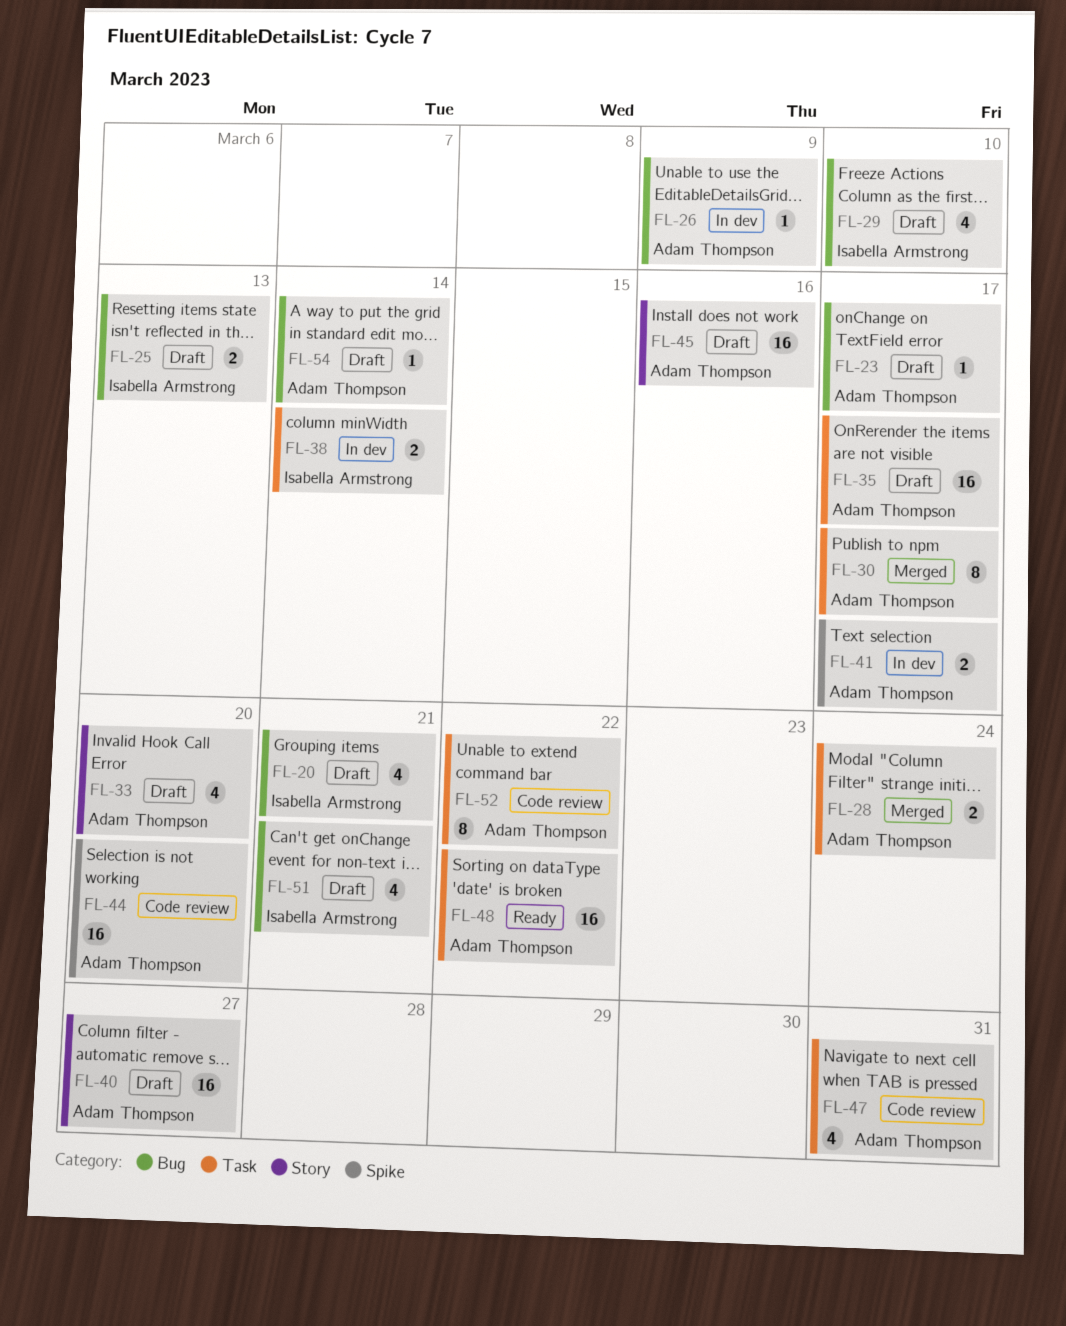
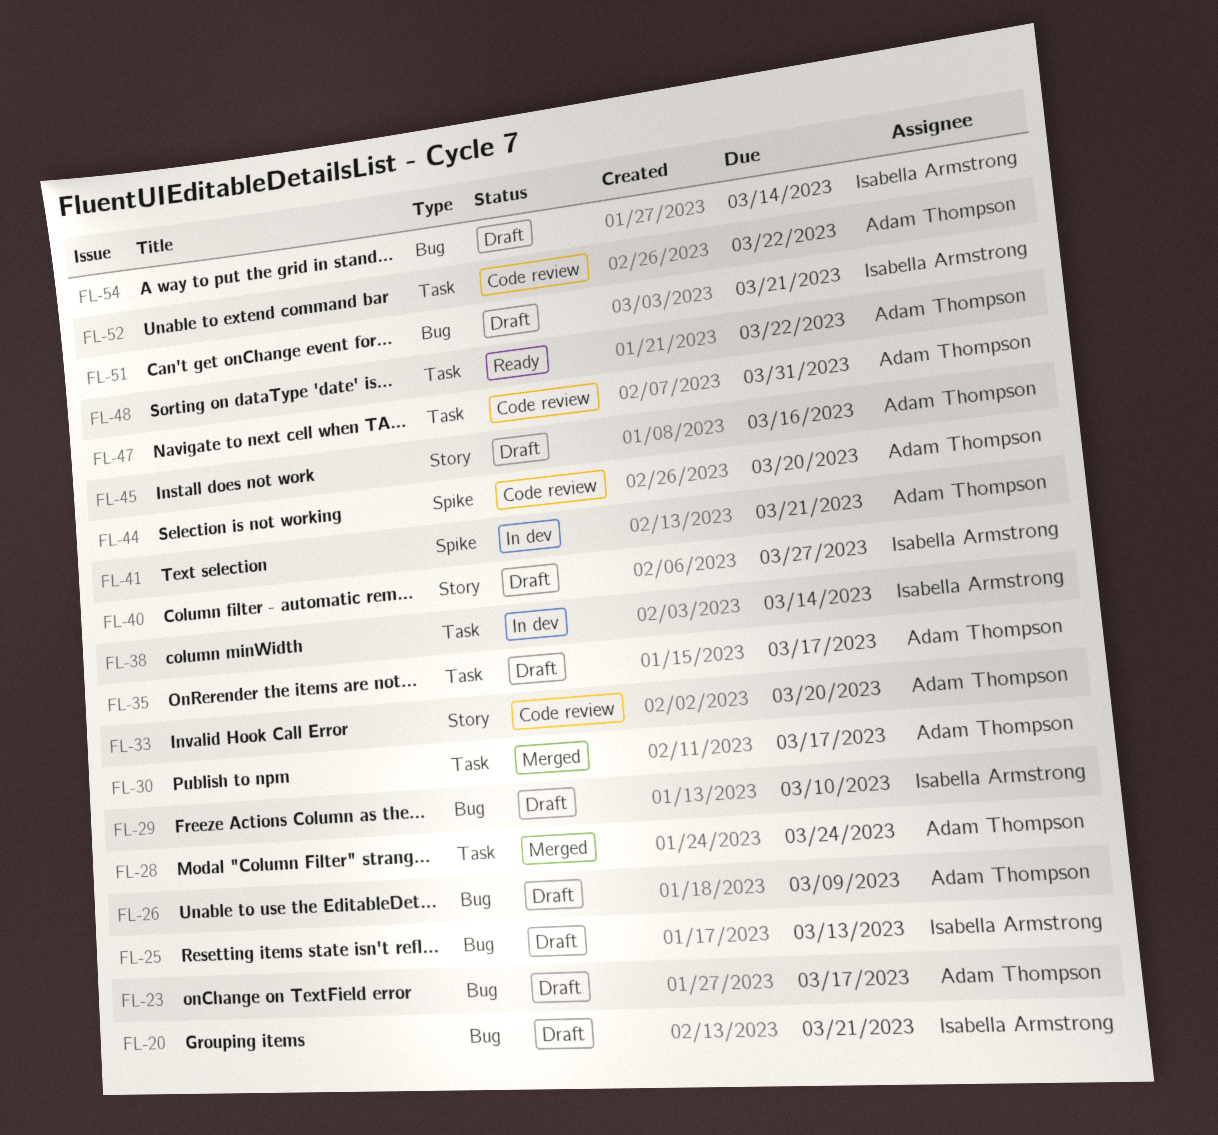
FL-26, status: In dev -> Draft
FL-33, status: Draft -> Code review
FL-40, owner: Adam Thompson -> Isabella Armstrong
FL-41, due: Mar 17 -> Mar 21
FL-54, owner: Adam Thompson -> Isabella Armstrong

